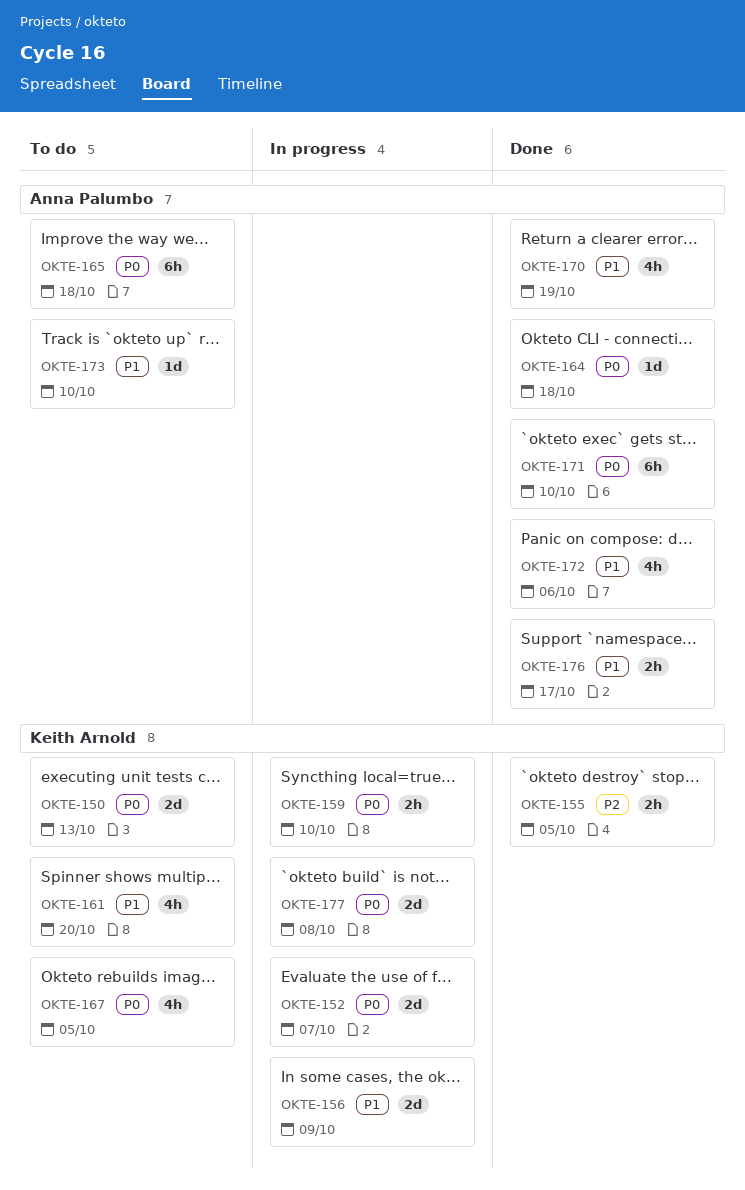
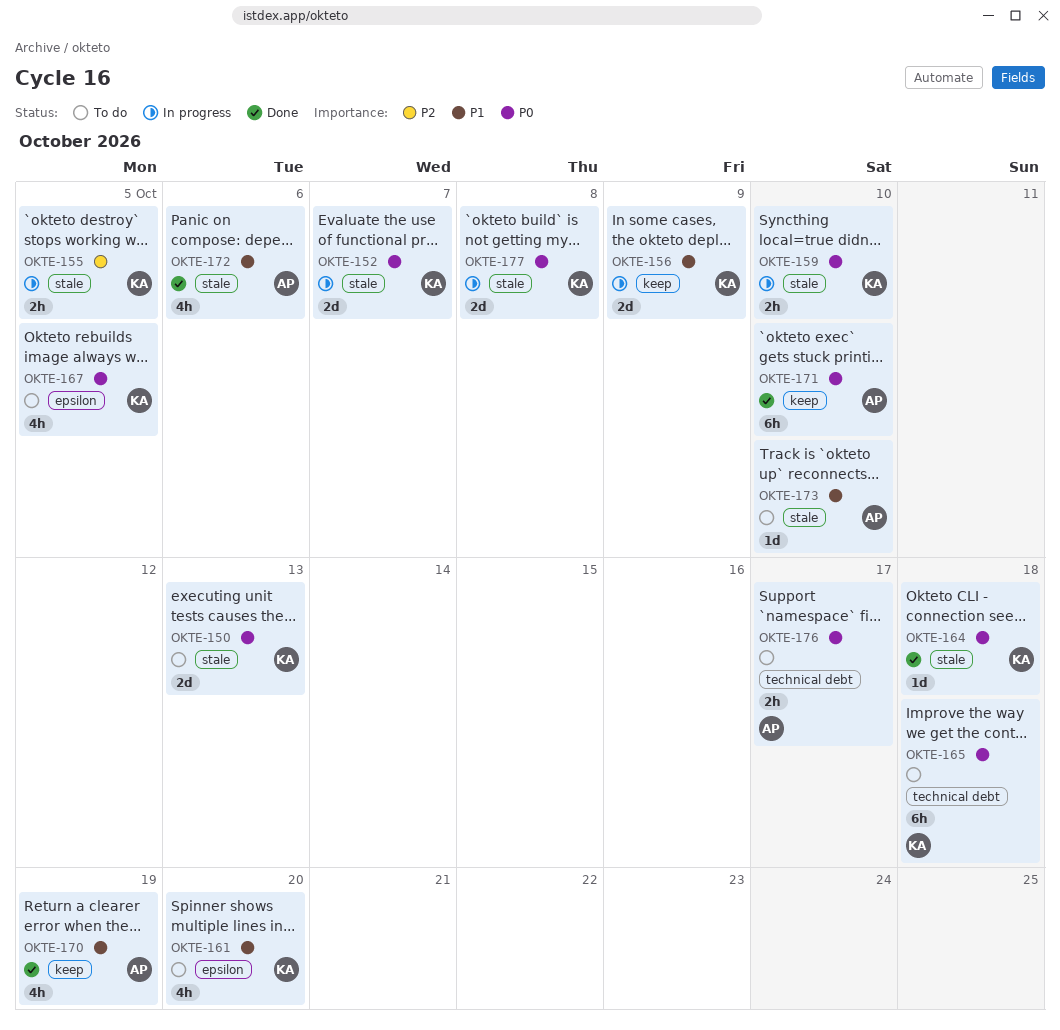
OKTE-155, status: Done -> In progress
OKTE-164, owner: Anna Palumbo -> Keith Arnold
OKTE-165, owner: Anna Palumbo -> Keith Arnold
OKTE-176, status: Done -> To do
OKTE-176, priority: P1 -> P0

